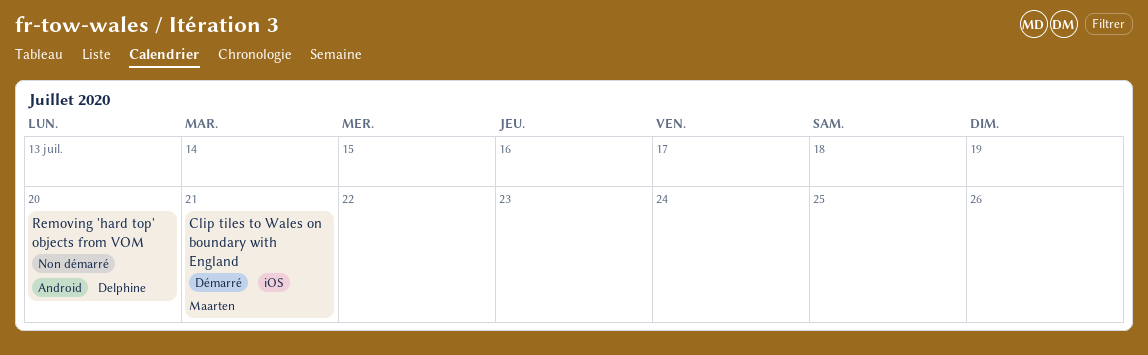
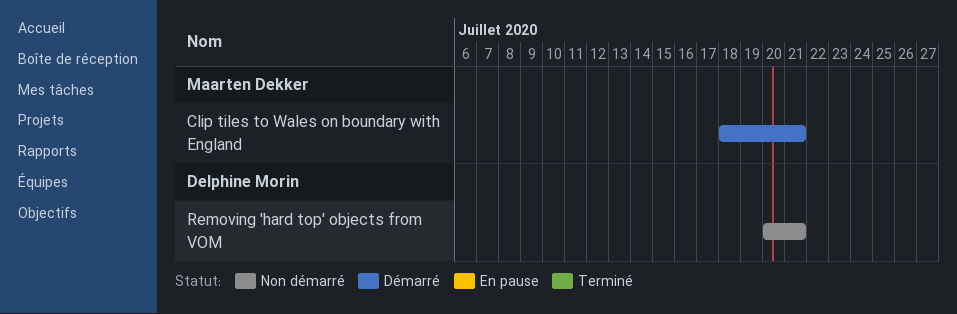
Removing 'hard top' objects from VOM, due: Jul 20 -> Jul 21

